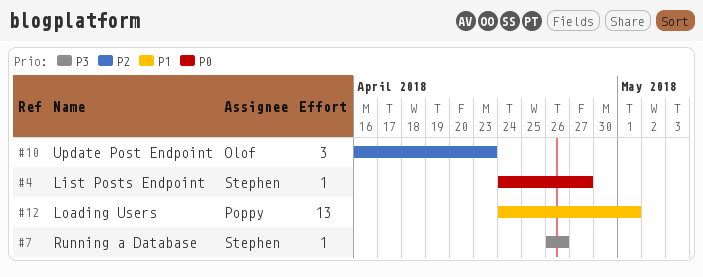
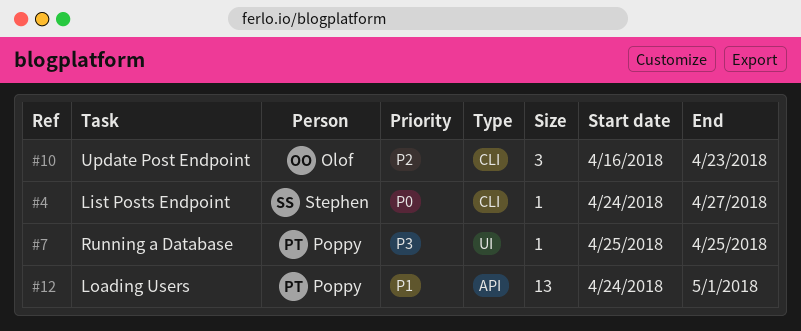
#7, owner: Stephen -> Poppy
#7, start: Apr 26 -> Apr 25
#7, due: Apr 26 -> Apr 25

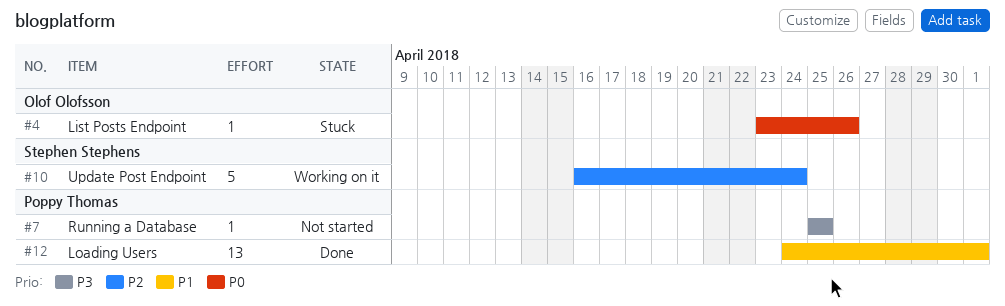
#4, owner: Stephen Stephens -> Olof Olofsson
#4, start: Apr 24 -> Apr 23
#4, due: Apr 27 -> Apr 26
#10, owner: Olof Olofsson -> Stephen Stephens
#10, estimate: 3 -> 5
#10, due: Apr 23 -> Apr 24

